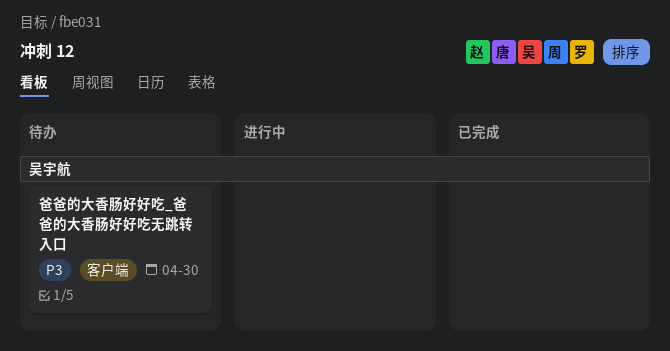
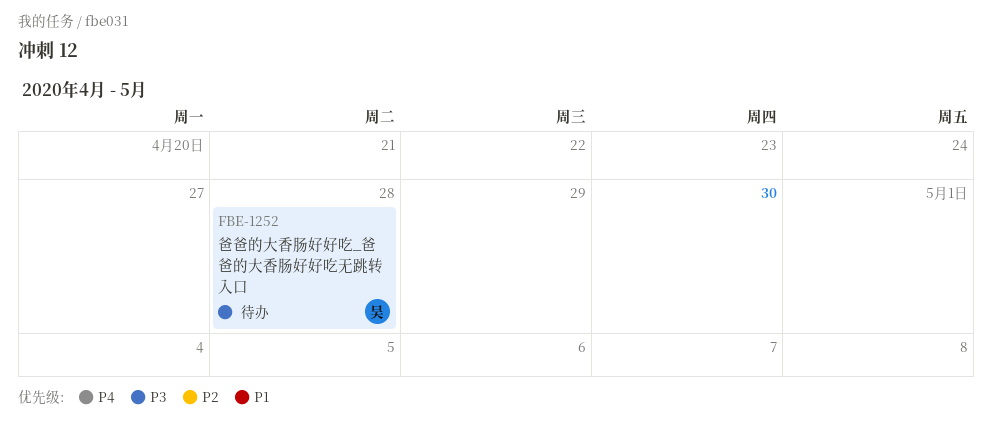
爸爸的大香肠好好吃_爸爸的大香肠好好吃无跳转入口, due: Apr 30 -> Apr 28

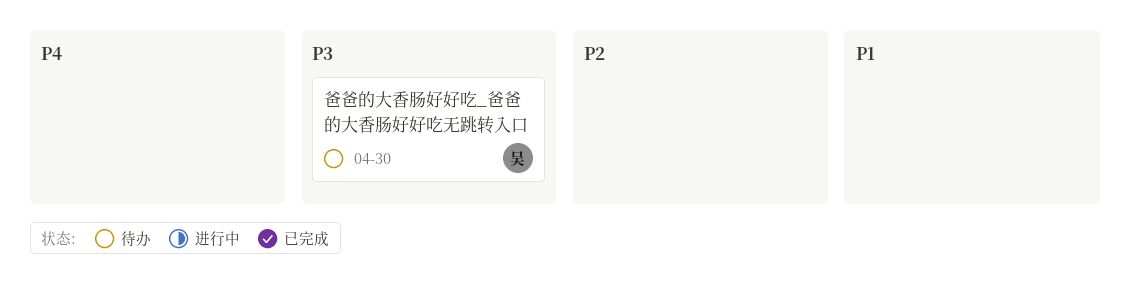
爸爸的大香肠好好吃_爸爸的大香肠好好吃无跳转入口, due: Apr 28 -> Apr 30

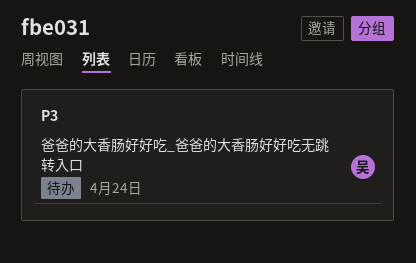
爸爸的大香肠好好吃_爸爸的大香肠好好吃无跳转入口, due: Apr 30 -> Apr 24

